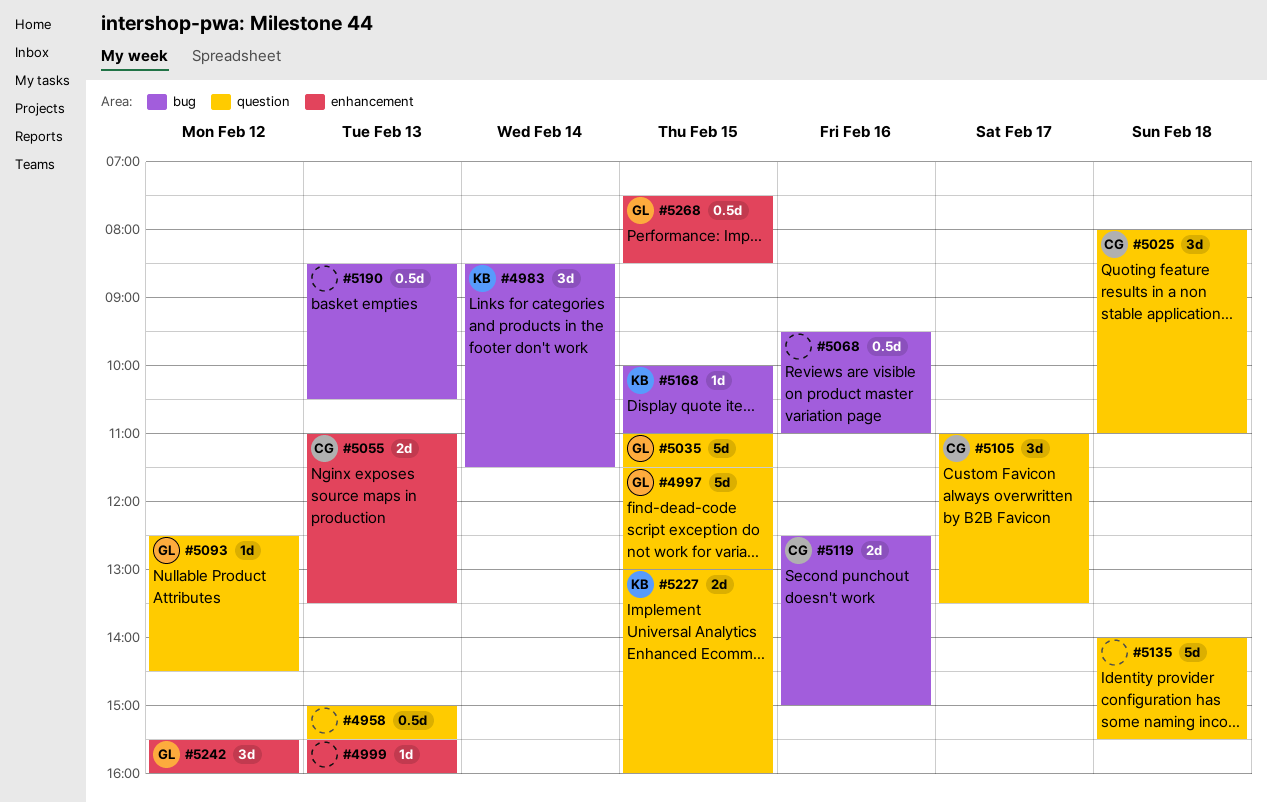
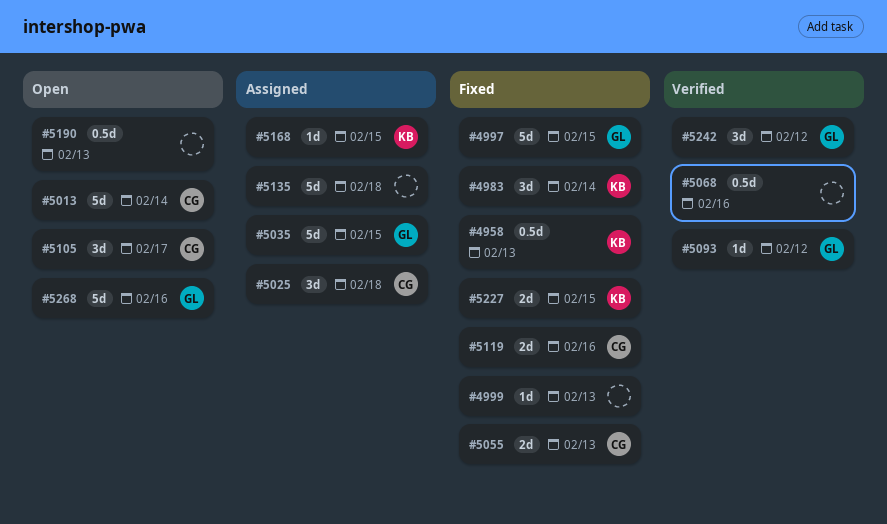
#4958, owner: none -> KB
#5013: none -> present
#5268, estimate: 0.5d -> 5d
#5268, day: Feb 15 -> Feb 16

